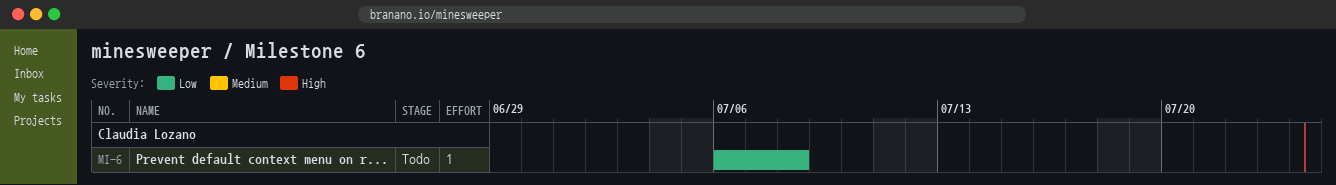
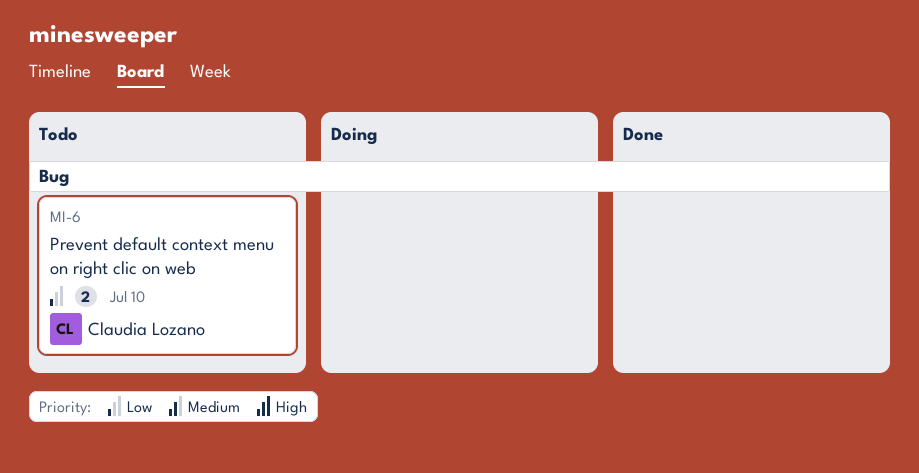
MI-6, estimate: 1 -> 2
MI-6, due: Jul 8 -> Jul 10

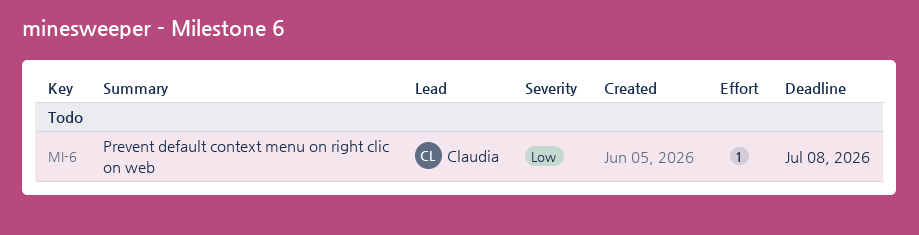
MI-6, estimate: 2 -> 1
MI-6, due: Jul 10 -> Jul 8

